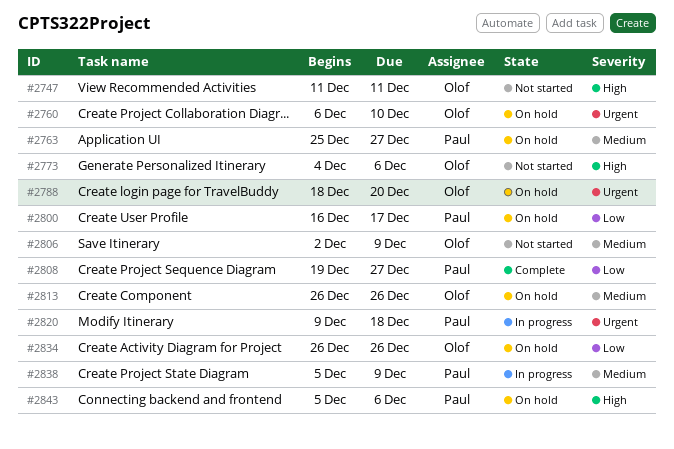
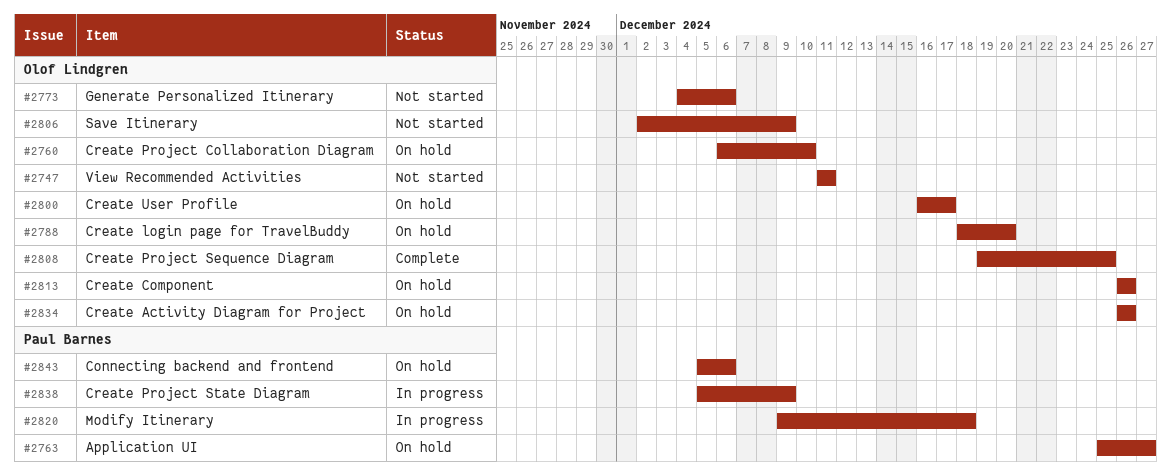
#2800, owner: Paul Barnes -> Olof Lindgren
#2808, owner: Paul Barnes -> Olof Lindgren
#2808, due: Dec 27 -> Dec 25

